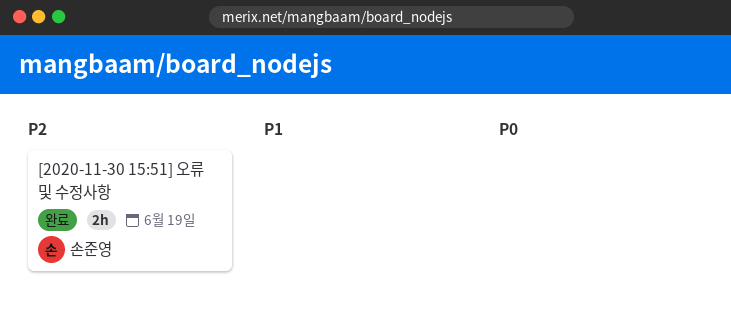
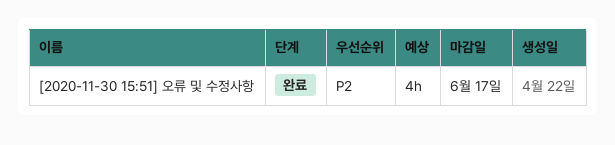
[2020-11-30 15:51] 오류 및 수정사항, estimate: 2h -> 4h
[2020-11-30 15:51] 오류 및 수정사항, due: Jun 19 -> Jun 17

